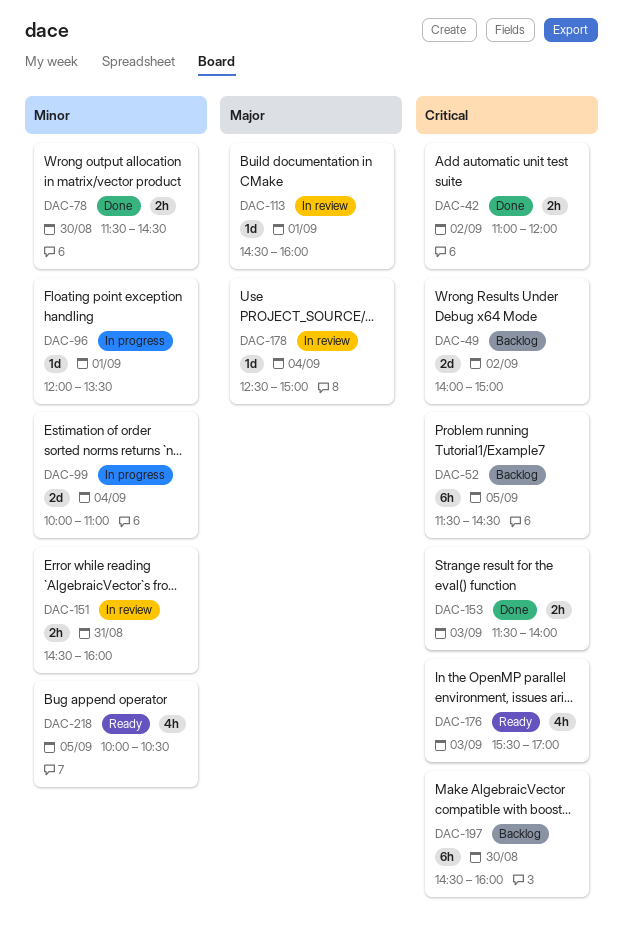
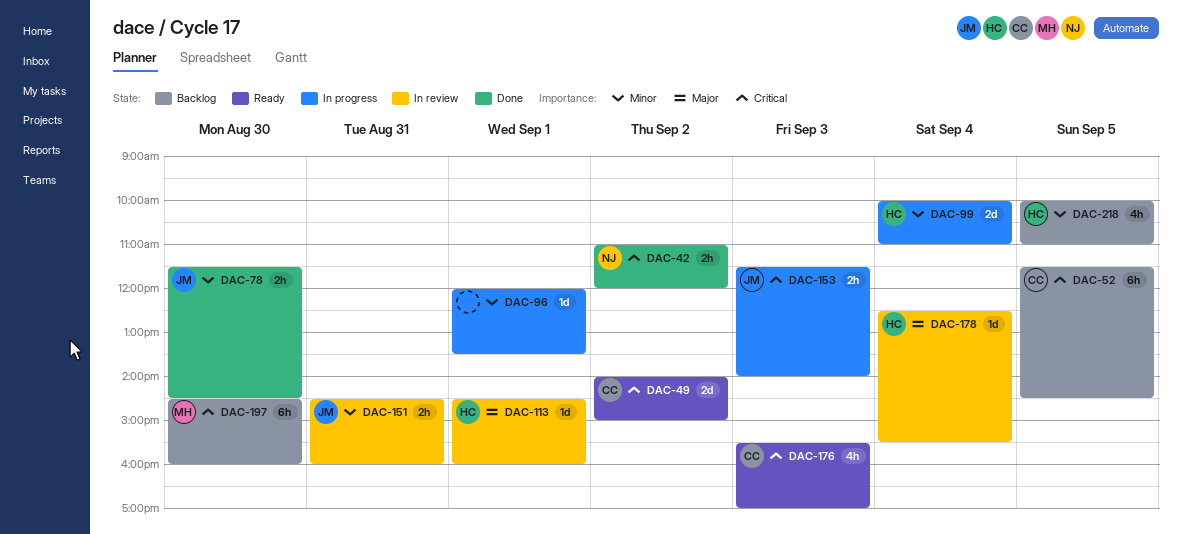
DAC-49, status: Backlog -> Ready
DAC-153, status: Done -> In progress
DAC-178, ends: 15:00 -> 15:30
DAC-218, status: Ready -> Backlog
DAC-218, ends: 10:30 -> 11:00

